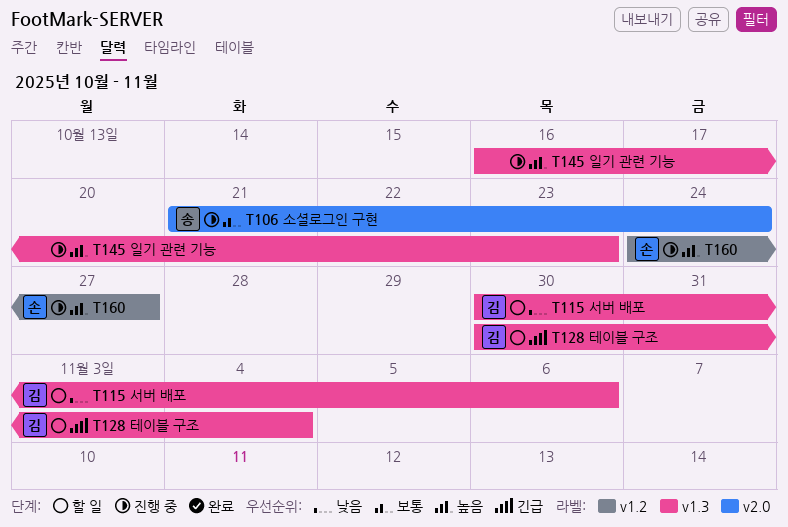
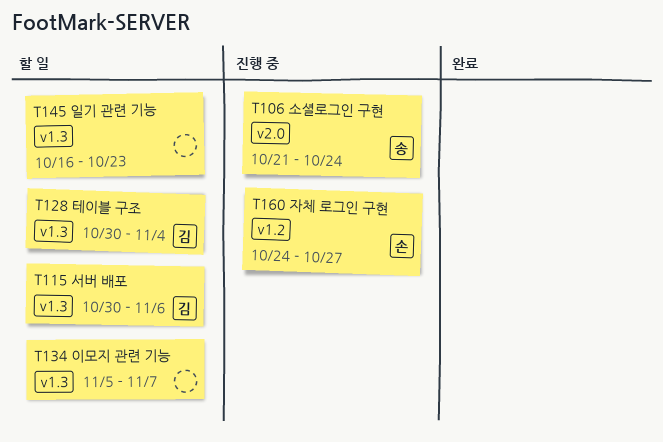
T134: none -> present
T145, status: 진행 중 -> 할 일

